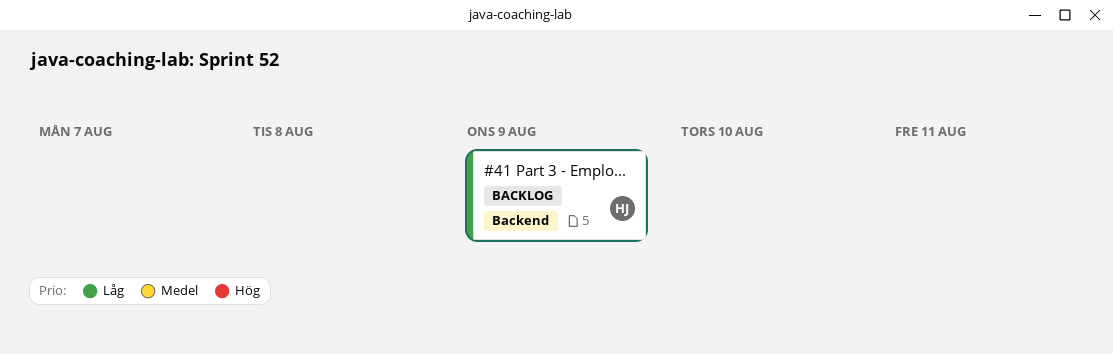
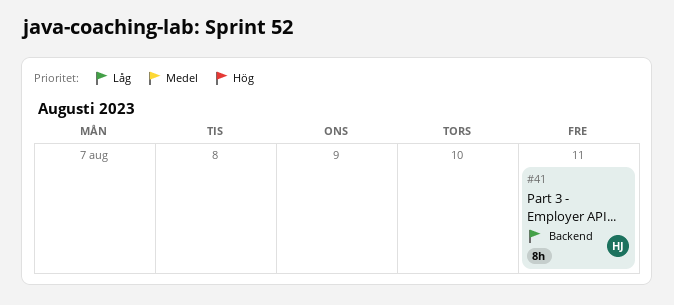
#41, due: Aug 9 -> Aug 11

